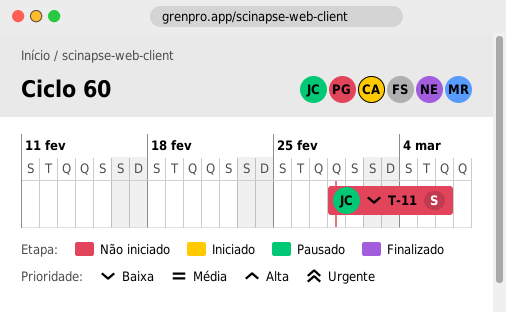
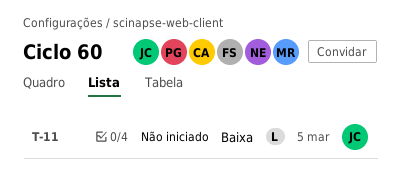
T-11, estimate: S -> L
T-11, due: Mar 6 -> Mar 5

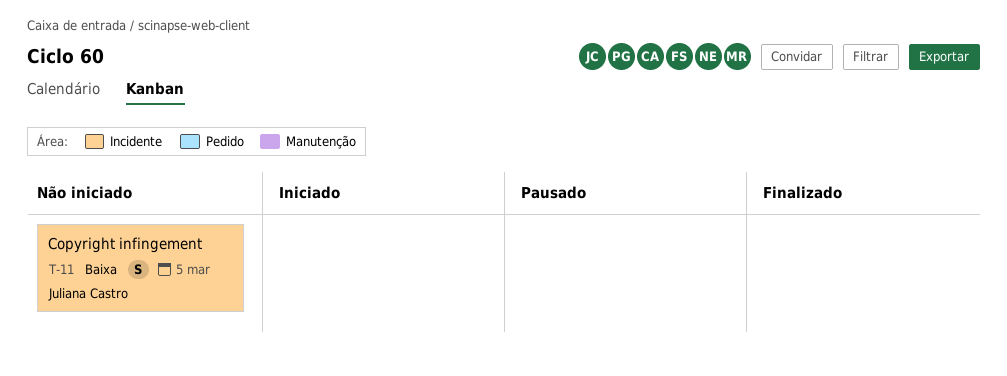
T-11, estimate: L -> S

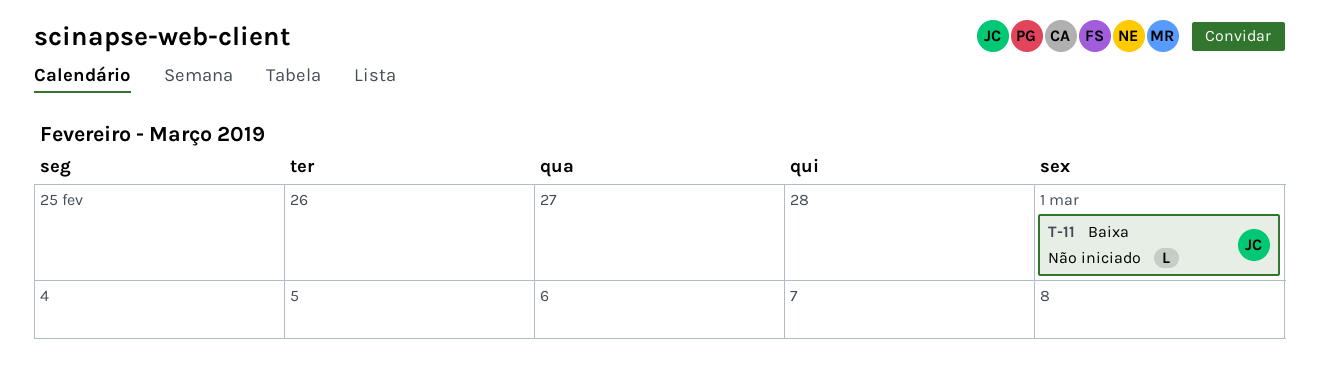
T-11, estimate: S -> L
T-11, due: Mar 5 -> Mar 1

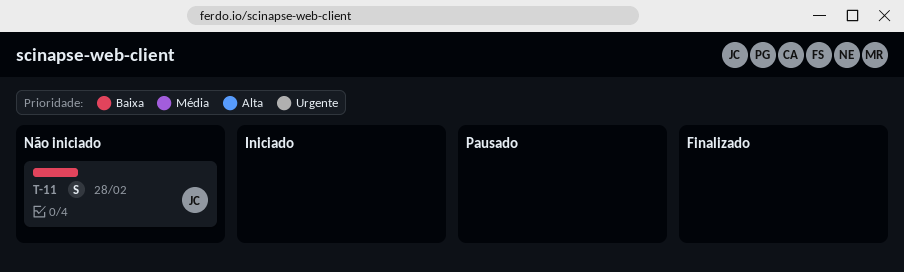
T-11, estimate: L -> S
T-11, due: Mar 1 -> Feb 28

